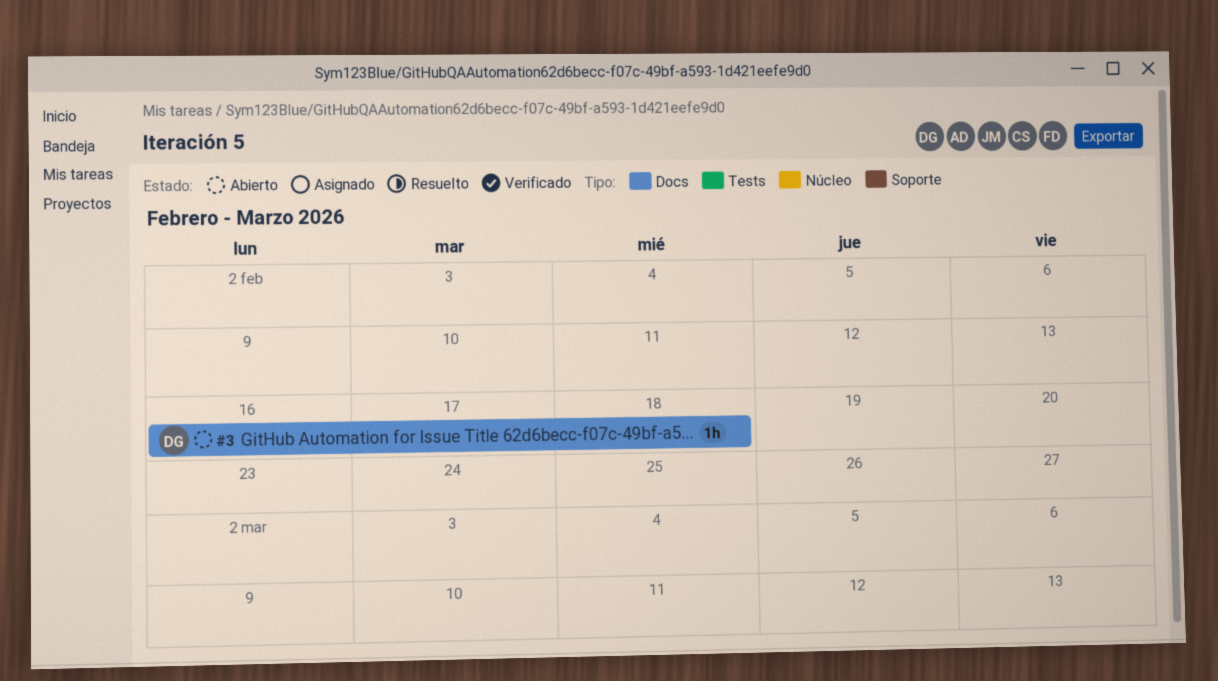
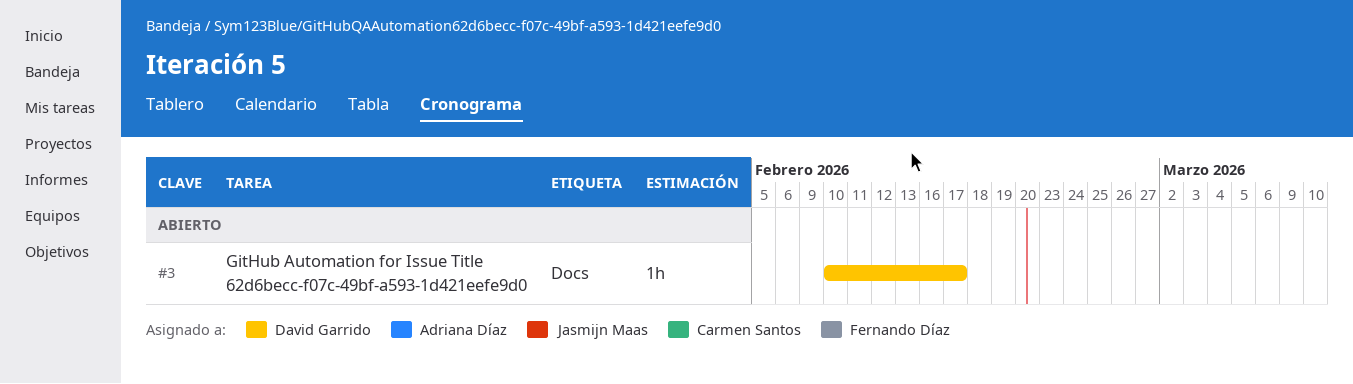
#3, start: Feb 16 -> Feb 10
#3, due: Feb 18 -> Feb 17

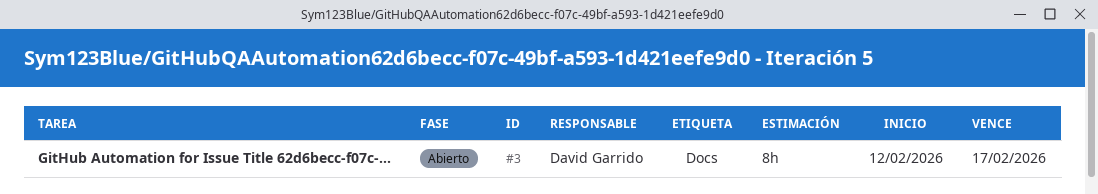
#3, estimate: 1h -> 8h
#3, start: Feb 10 -> Feb 12

